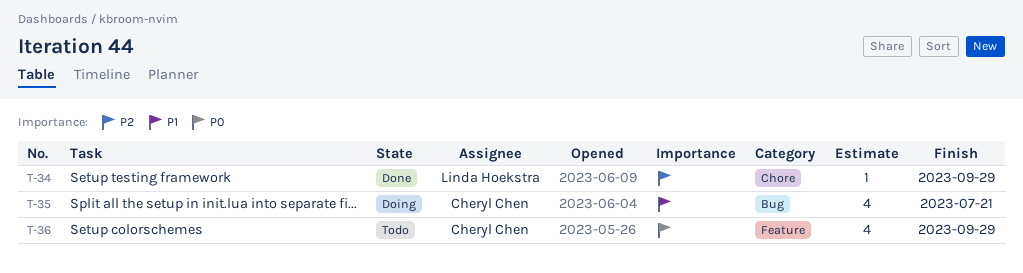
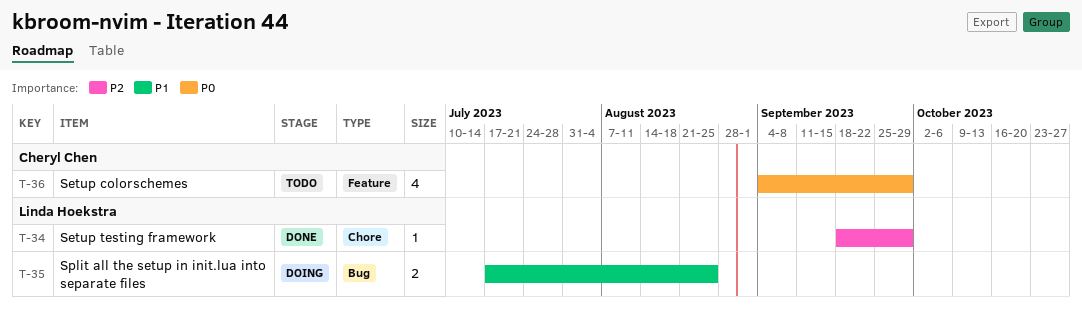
T-35, owner: Cheryl Chen -> Linda Hoekstra
T-35, estimate: 4 -> 2
T-35, due: Jul 21 -> Aug 25

